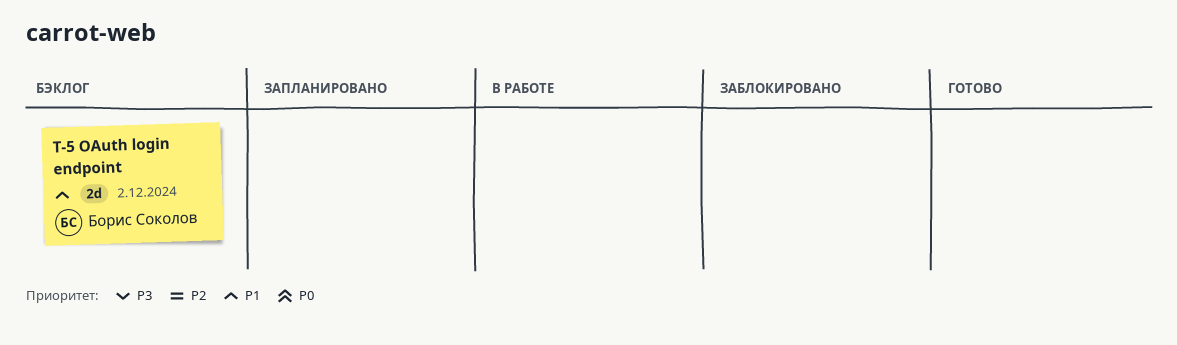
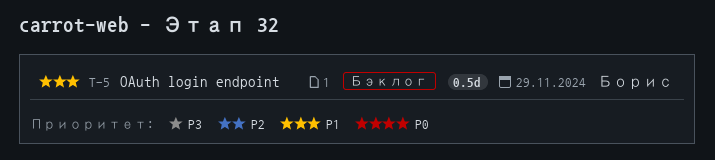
T-5, estimate: 2d -> 0.5d
T-5, due: Dec 2 -> Nov 29

